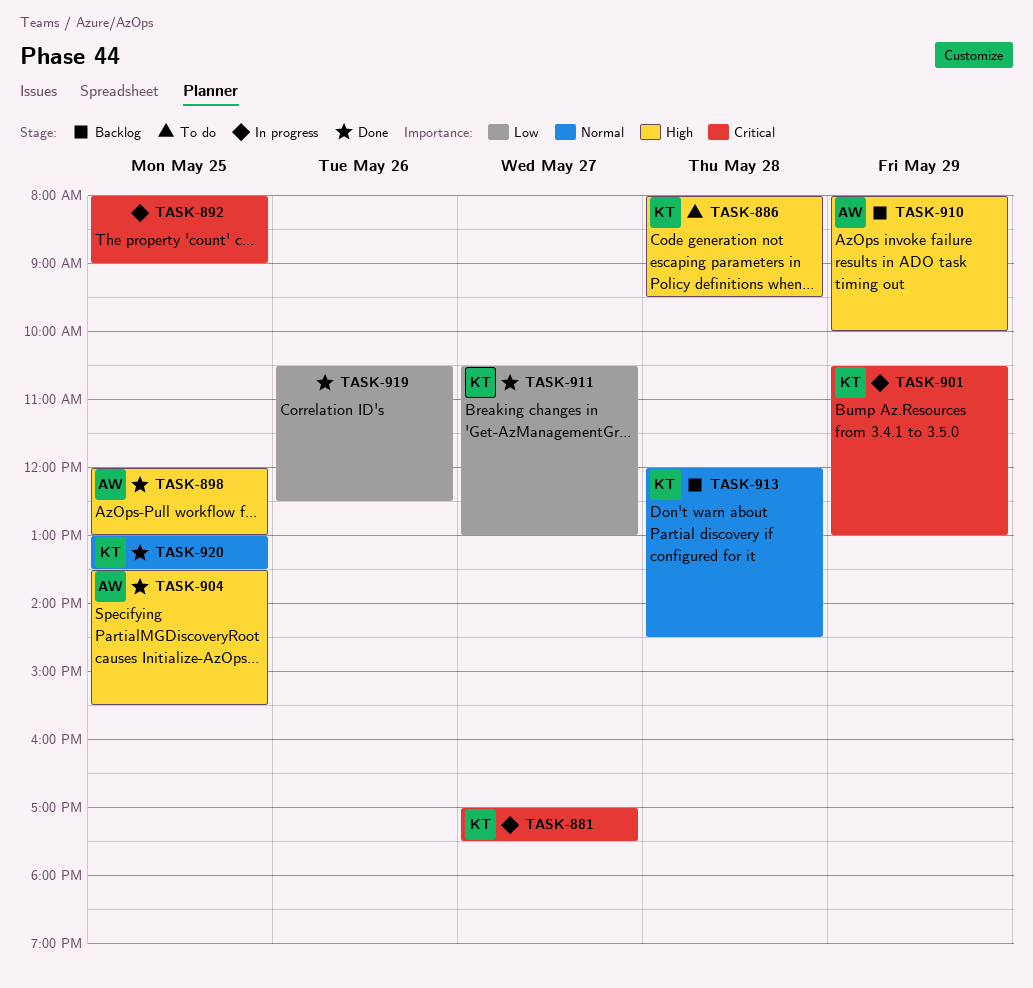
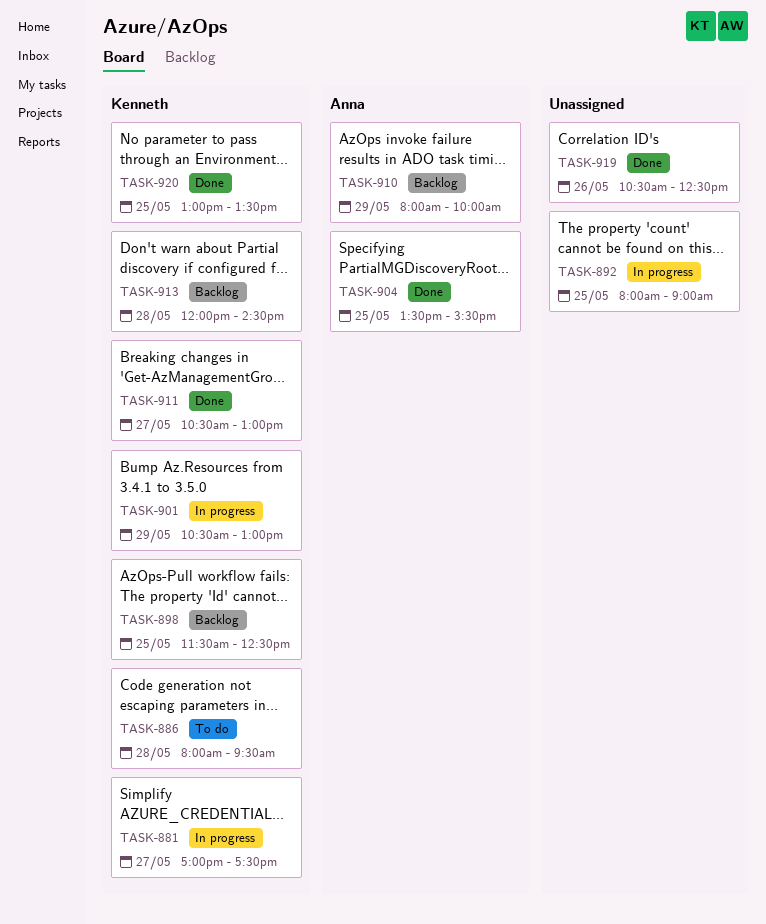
TASK-898, status: Done -> Backlog
TASK-898, owner: Anna -> Kenneth
TASK-898, begins: 12:00 -> 11:30
TASK-898, ends: 13:00 -> 12:30

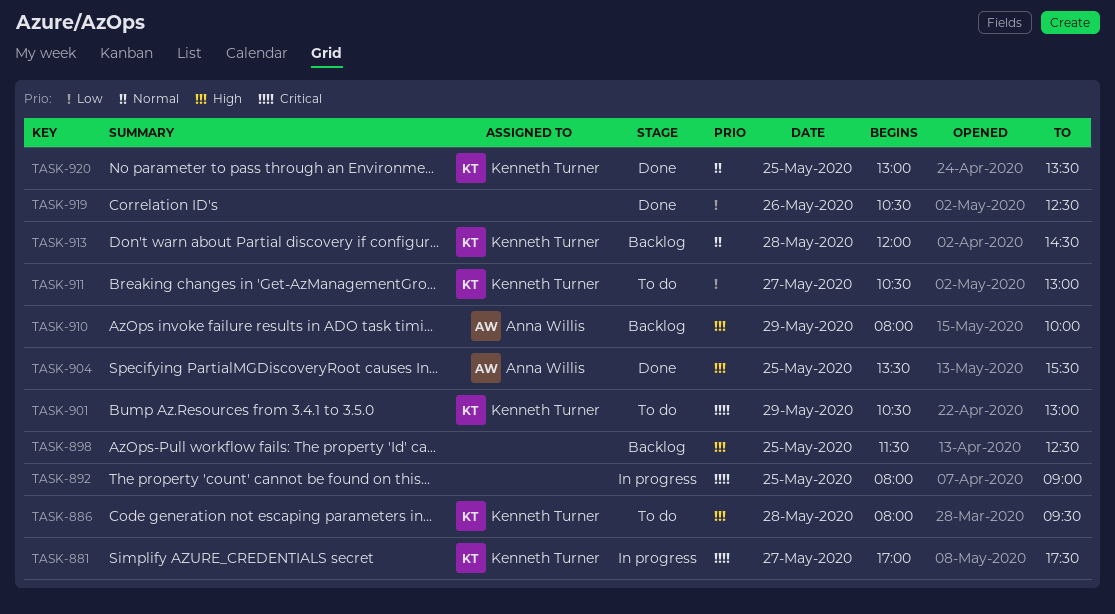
TASK-898, owner: Kenneth Turner -> none
TASK-901, status: In progress -> To do
TASK-911, status: Done -> To do

